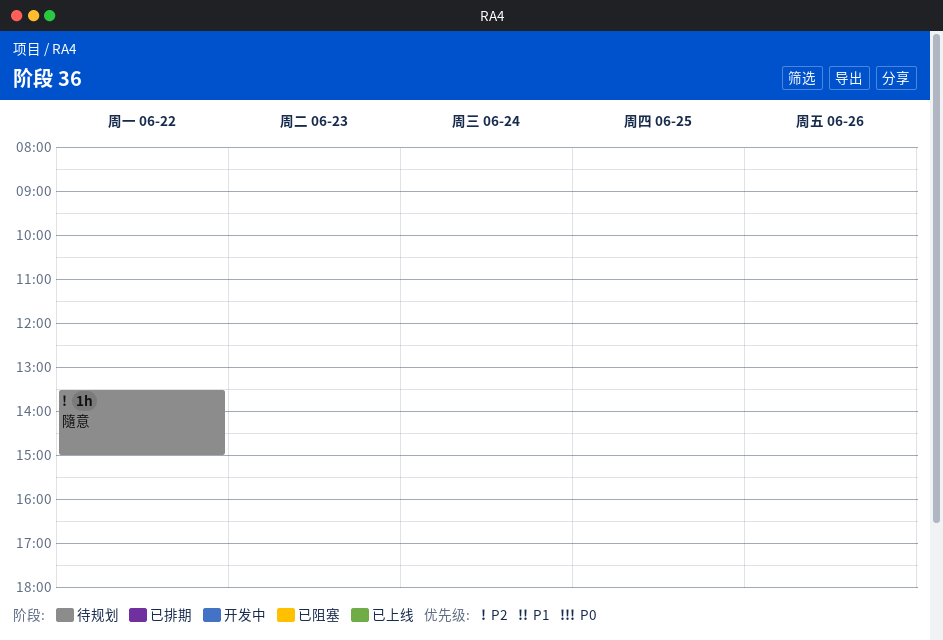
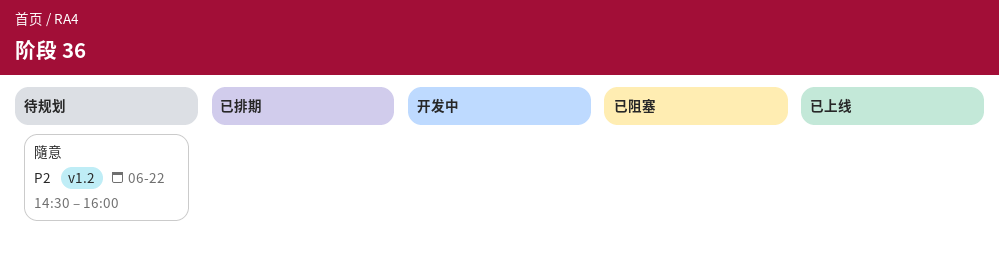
隨意, begins: 13:30 -> 14:30
隨意, ends: 15:00 -> 16:00

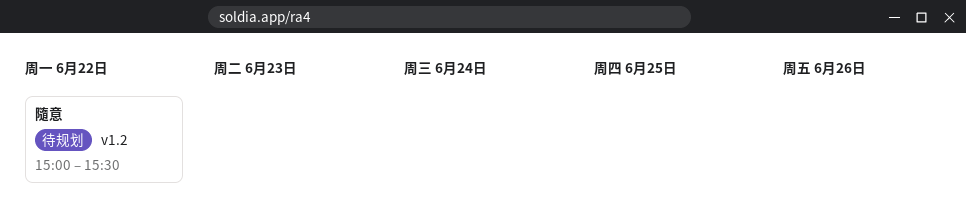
隨意, begins: 14:30 -> 15:00
隨意, ends: 16:00 -> 15:30

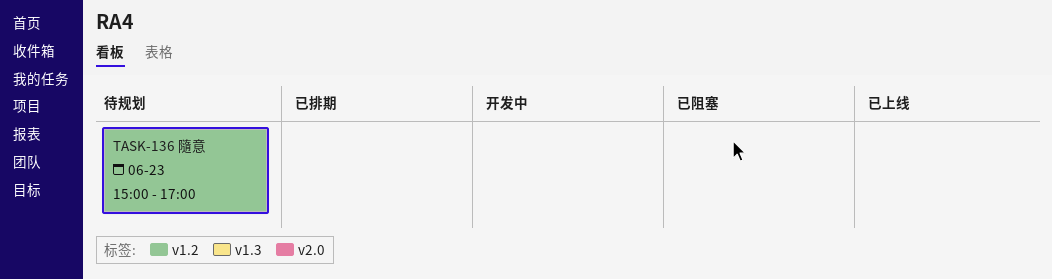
隨意, day: Jun 22 -> Jun 23
隨意, ends: 15:30 -> 17:00

